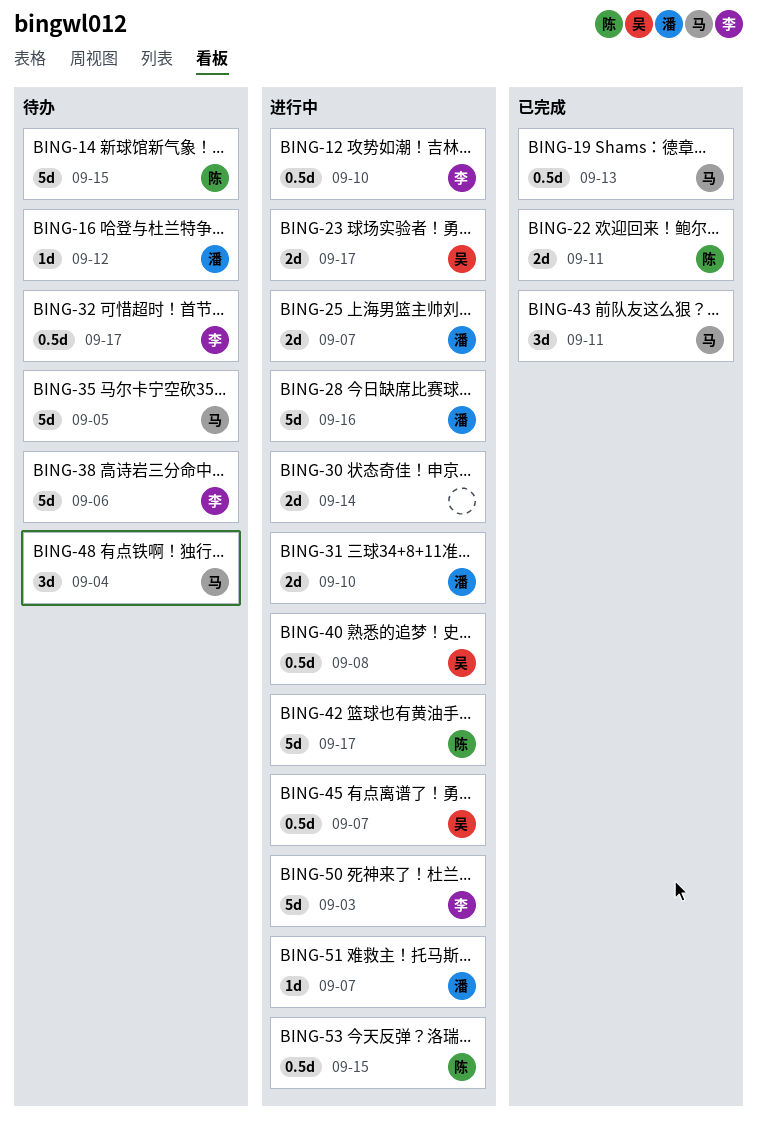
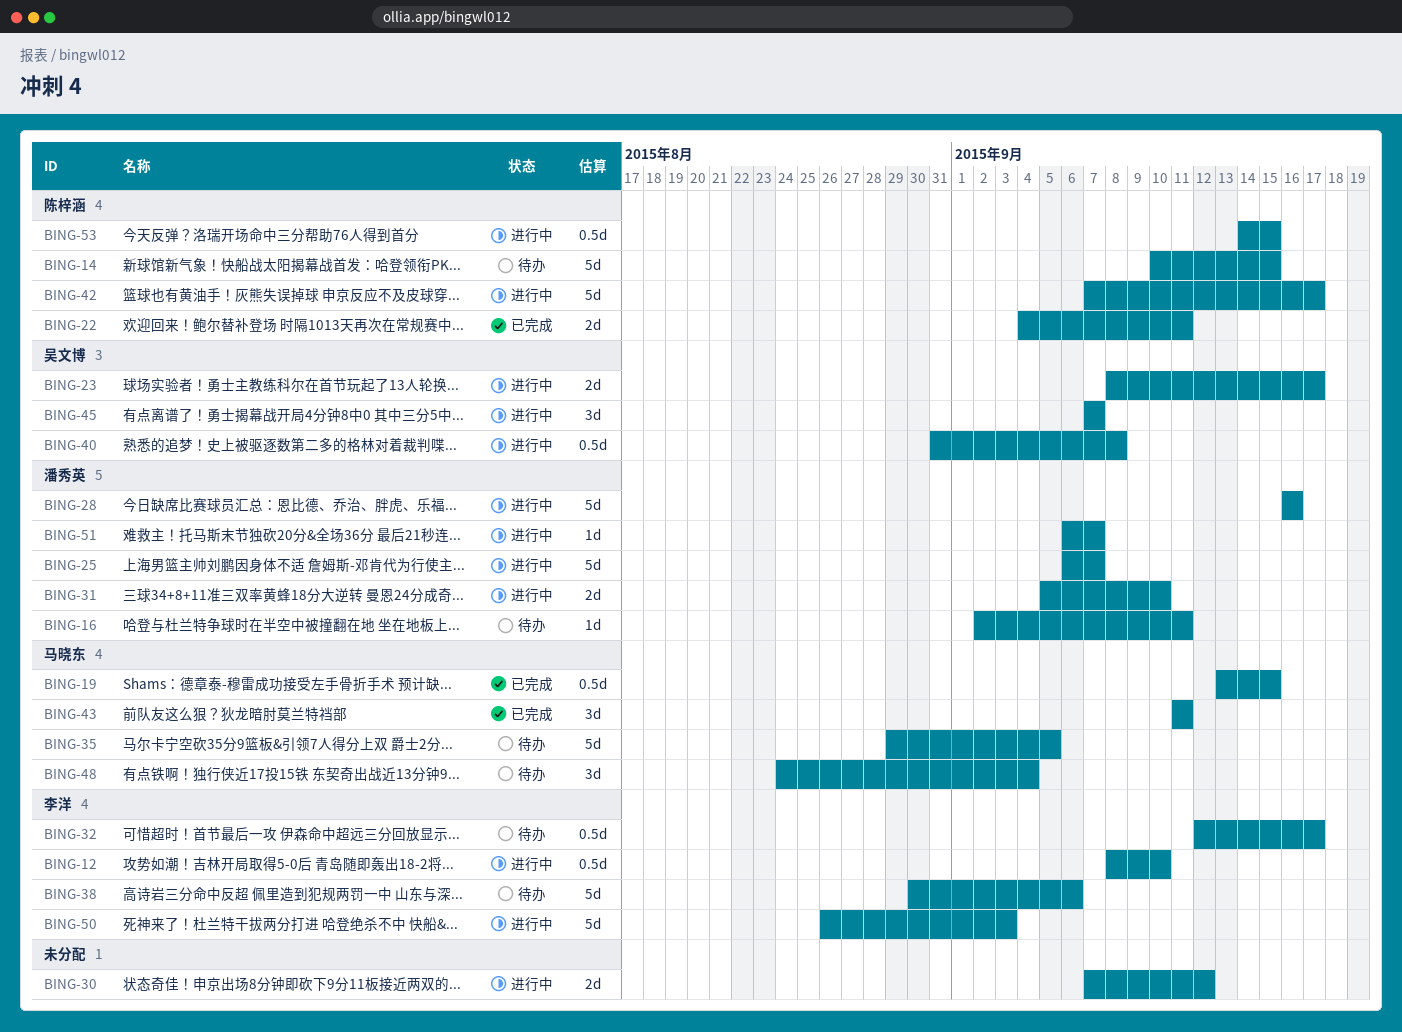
BING-16, due: Sep 12 -> Sep 11
BING-19, due: Sep 13 -> Sep 15
BING-25, estimate: 2d -> 5d
BING-30, due: Sep 14 -> Sep 12
BING-45, estimate: 0.5d -> 3d

